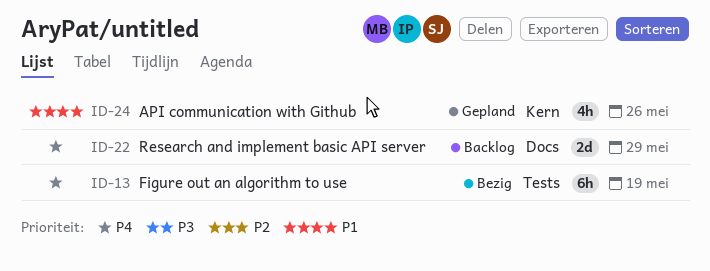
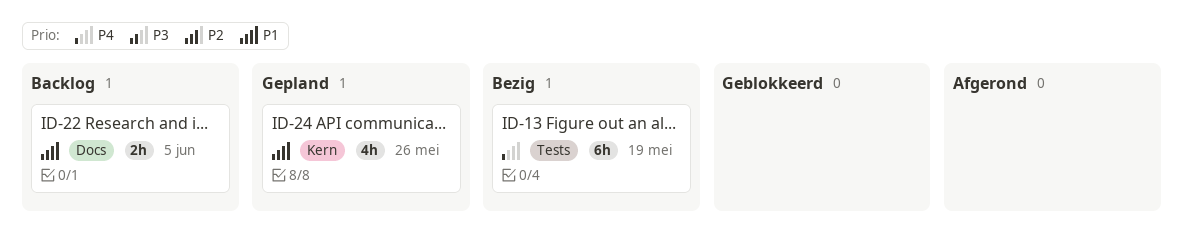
ID-22, priority: P4 -> P1
ID-22, estimate: 2d -> 2h
ID-22, due: May 29 -> Jun 5

